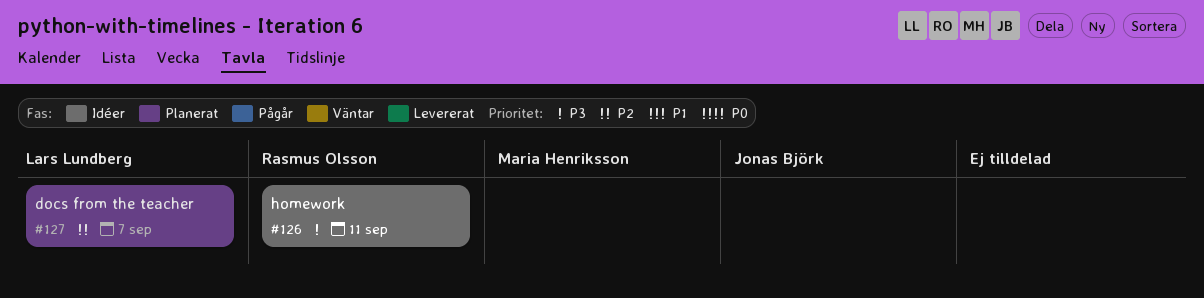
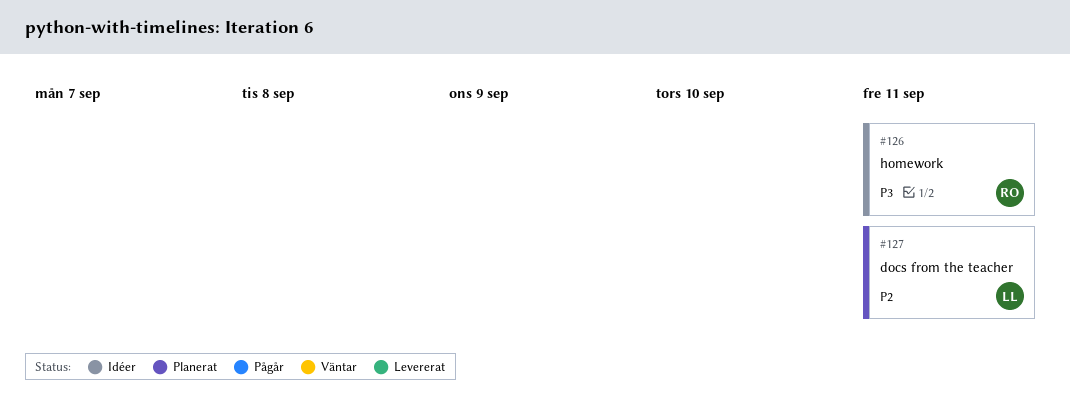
#127, due: Sep 7 -> Sep 11

